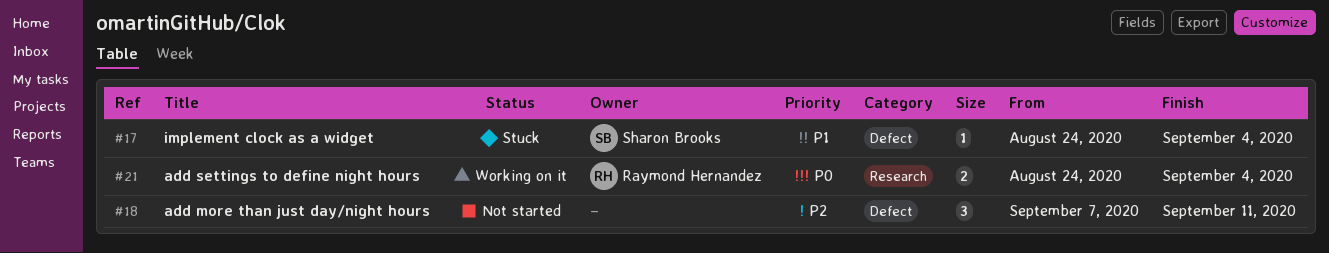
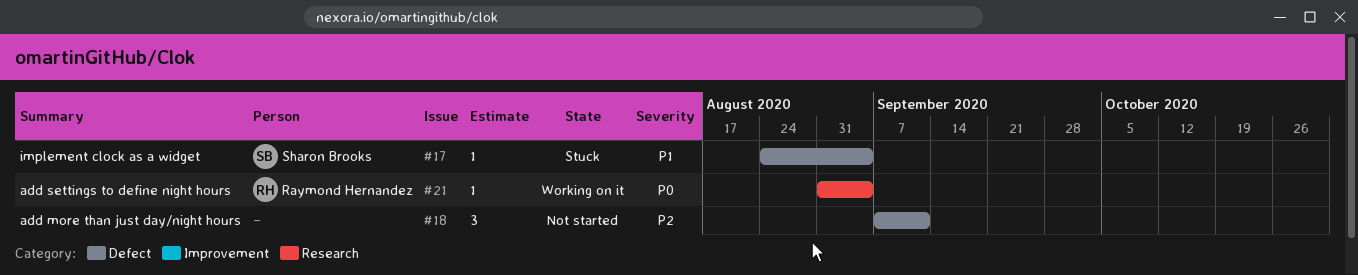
#21, estimate: 2 -> 1
#21, start: Aug 24 -> Aug 31

